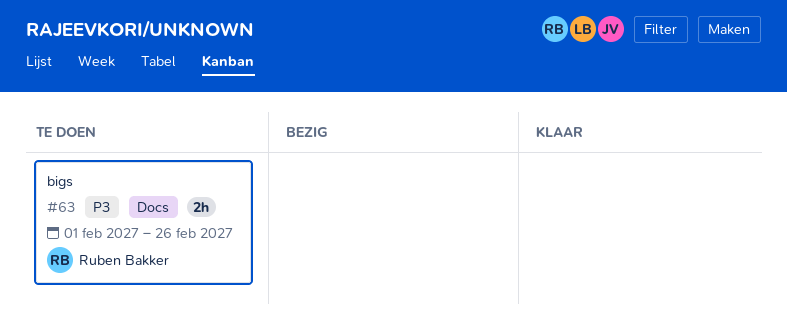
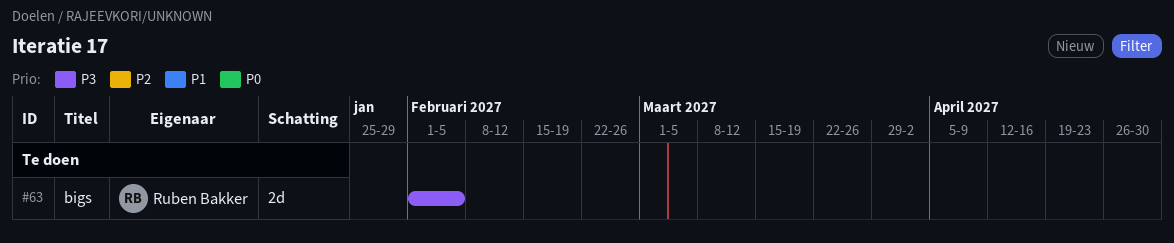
#63, estimate: 2h -> 2d
#63, due: Feb 26 -> Feb 5

